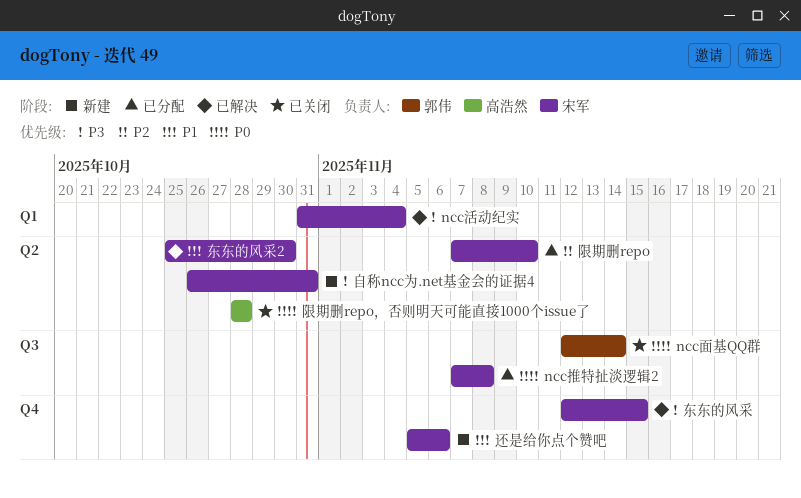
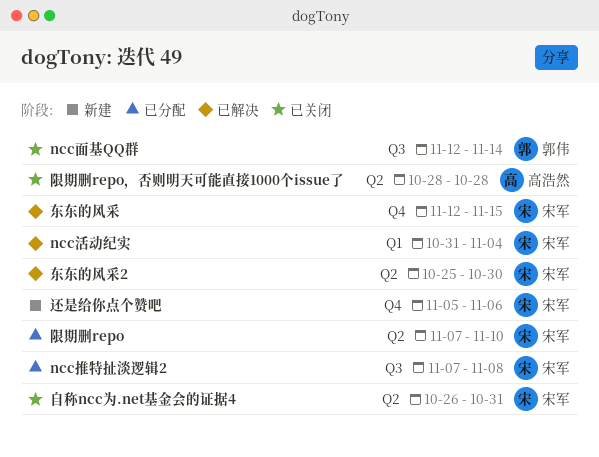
自称ncc为.net基金会的证据4, status: 新建 -> 已关闭

